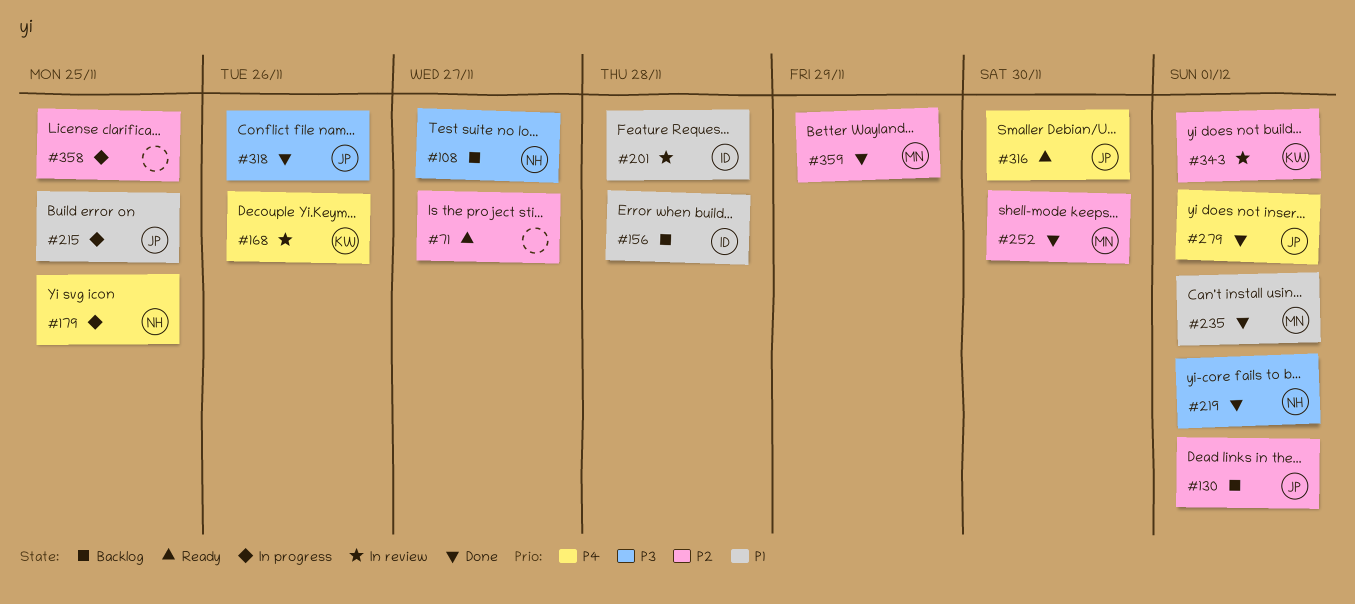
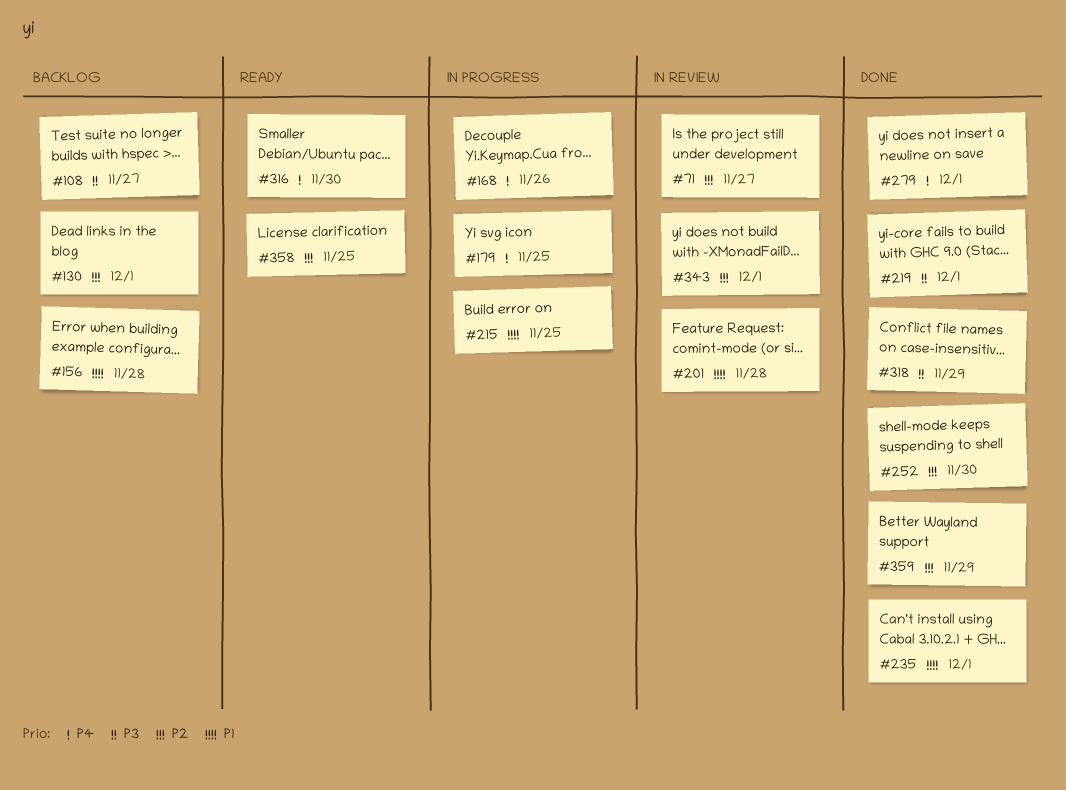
#71, status: Ready -> In review
#168, status: In review -> In progress
#318, due: Nov 26 -> Nov 29
#358, status: In progress -> Ready

